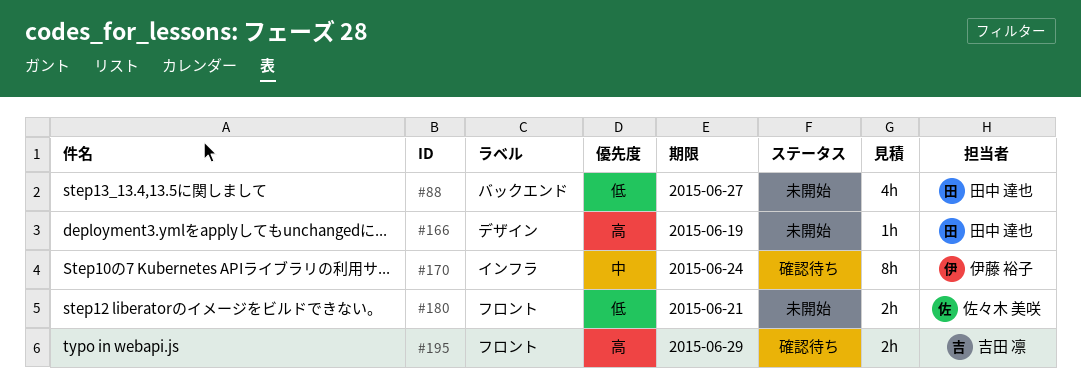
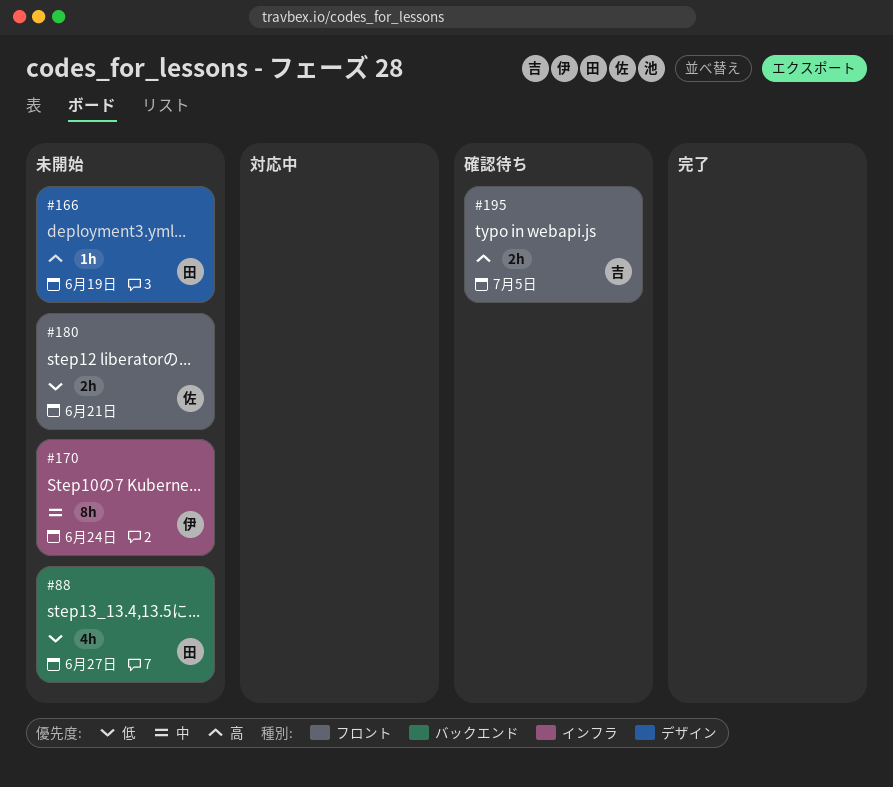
#170, status: 確認待ち -> 未開始
#195, due: Jun 29 -> Jul 5

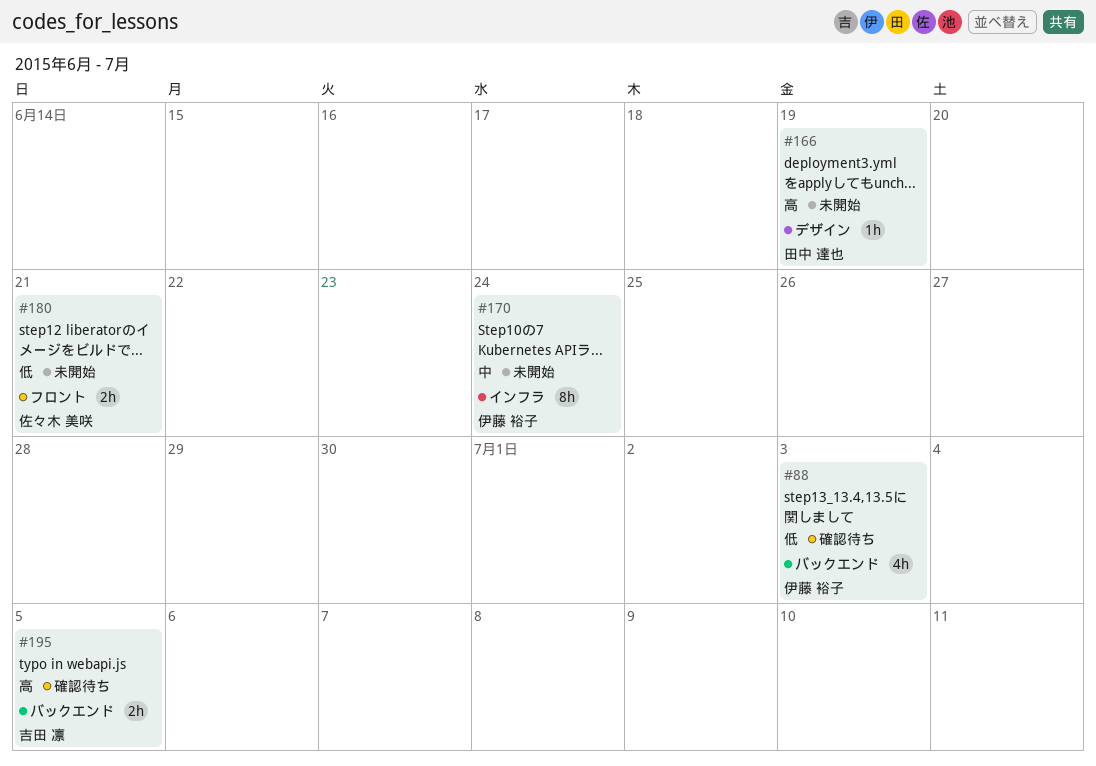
#88, status: 未開始 -> 確認待ち
#88, owner: 田中 達也 -> 伊藤 裕子
#88, due: Jun 27 -> Jul 3
#195, label: フロント -> バックエンド

